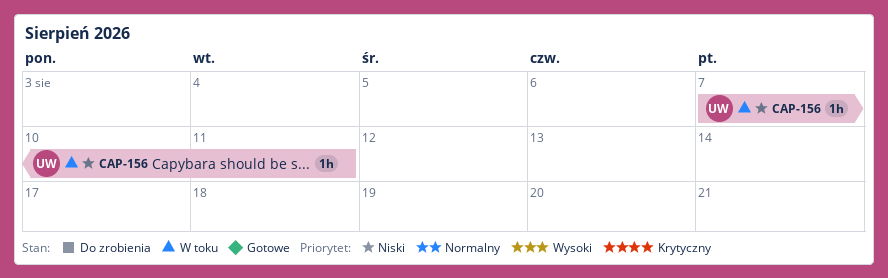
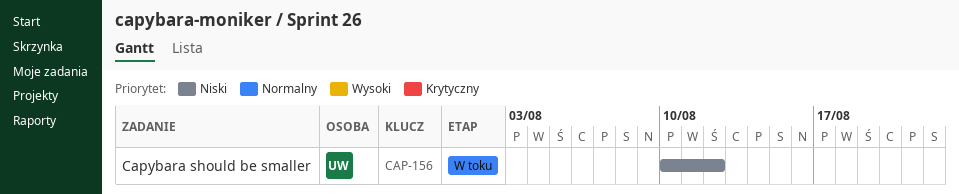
CAP-156, start: Aug 7 -> Aug 10
CAP-156, due: Aug 11 -> Aug 12

